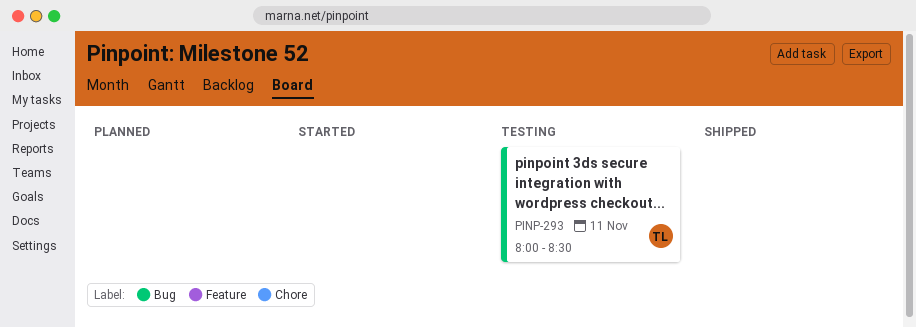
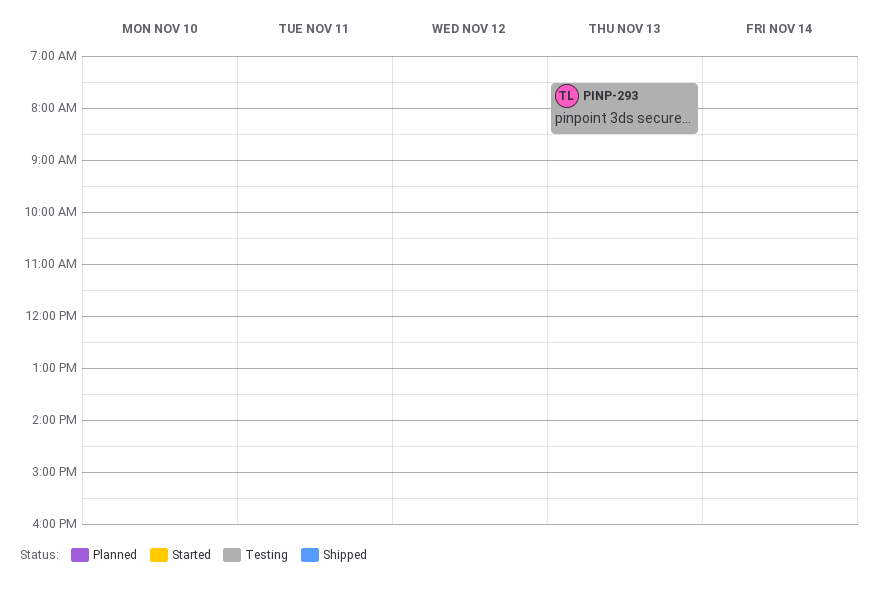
PINP-293, day: Nov 11 -> Nov 13
PINP-293, begins: 08:00 -> 07:30

